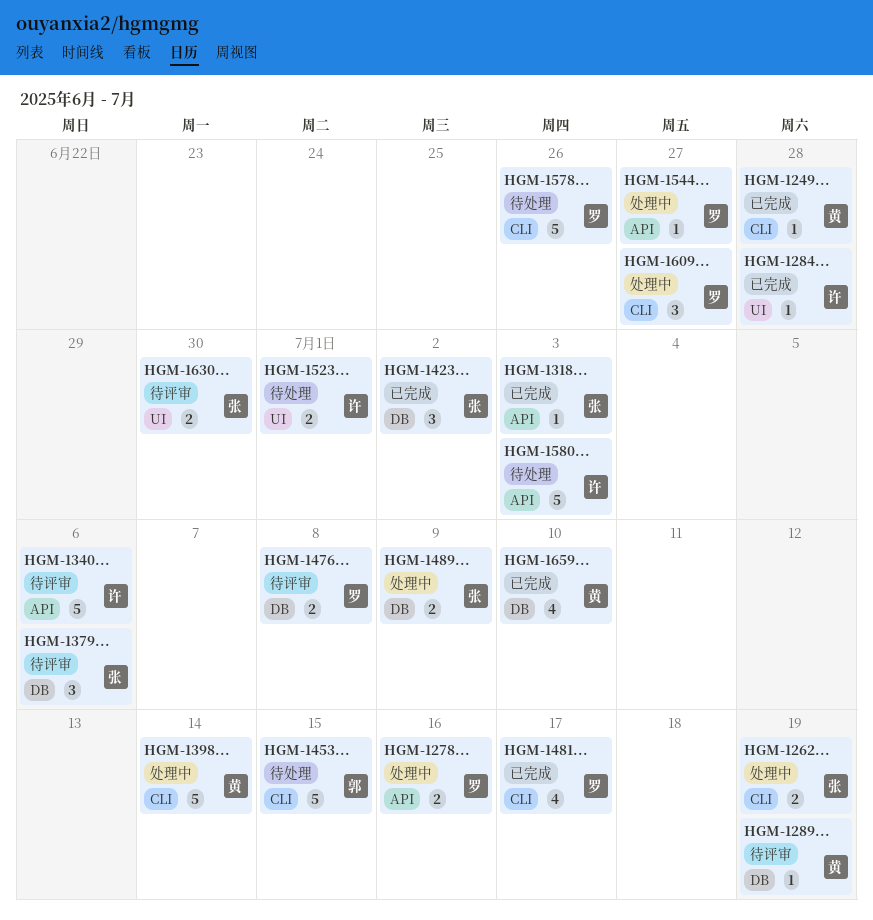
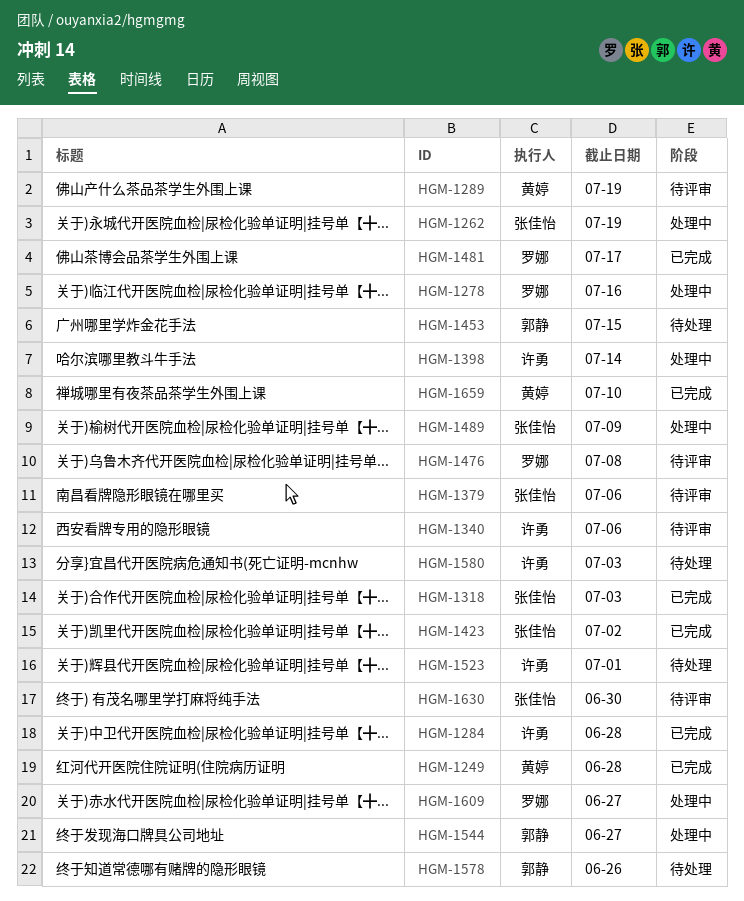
HGM-1398, owner: 黄婷 -> 许勇
HGM-1544, owner: 罗娜 -> 郭静
HGM-1578, owner: 罗娜 -> 郭静

